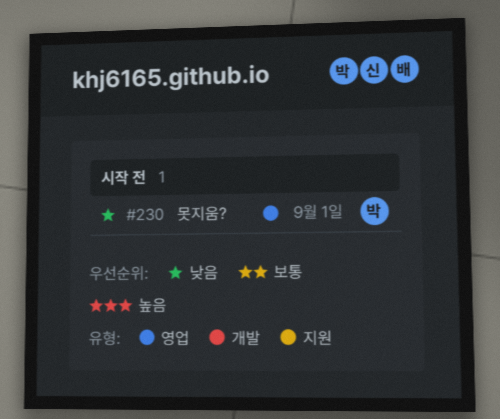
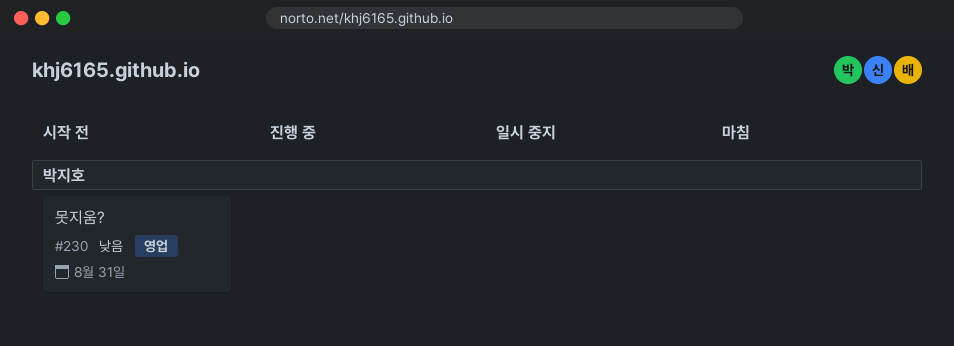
#230, due: Sep 1 -> Aug 31

